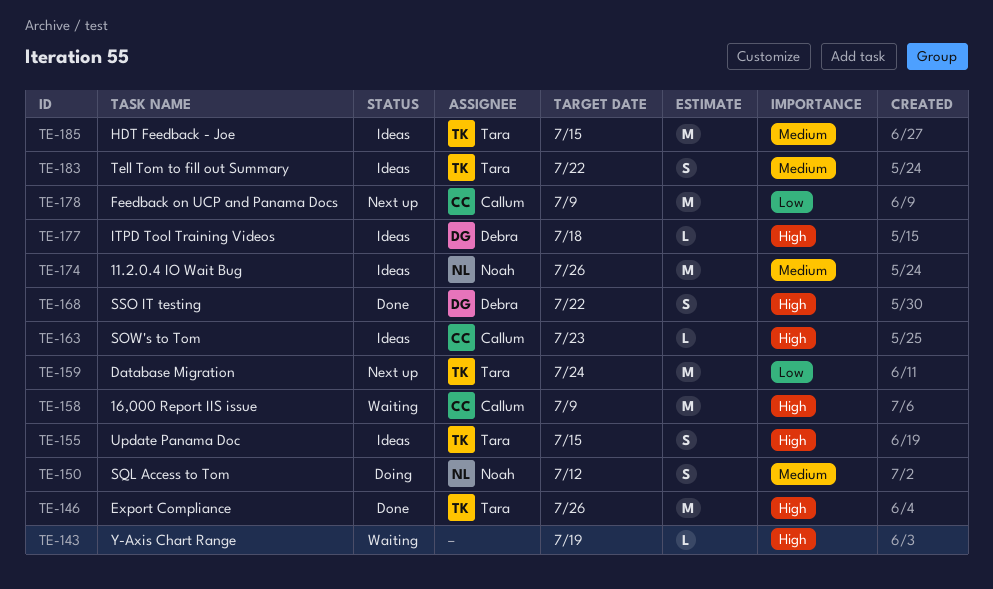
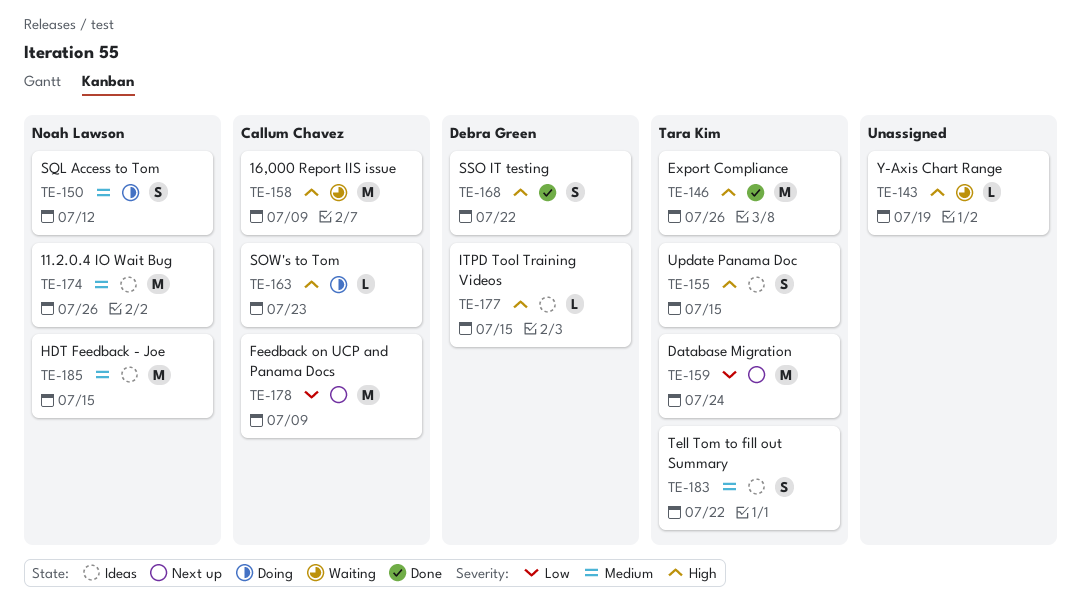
TE-163, status: Ideas -> Doing
TE-177, due: Jul 18 -> Jul 15
TE-185, owner: Tara Kim -> Noah Lawson

